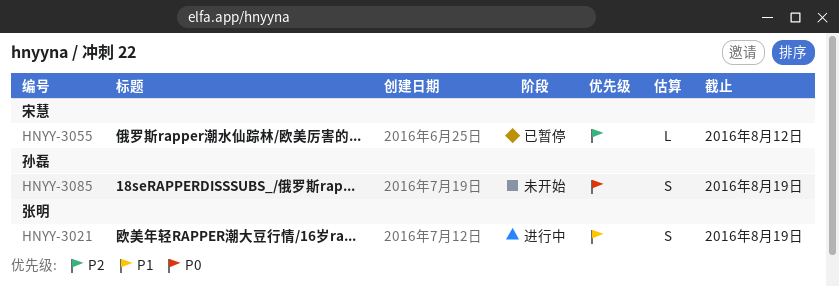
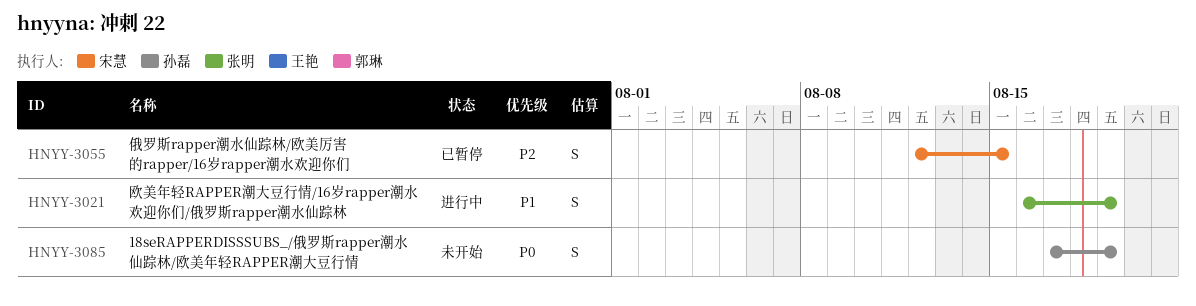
HNYY-3055, estimate: L -> S
HNYY-3055, due: Aug 12 -> Aug 15

